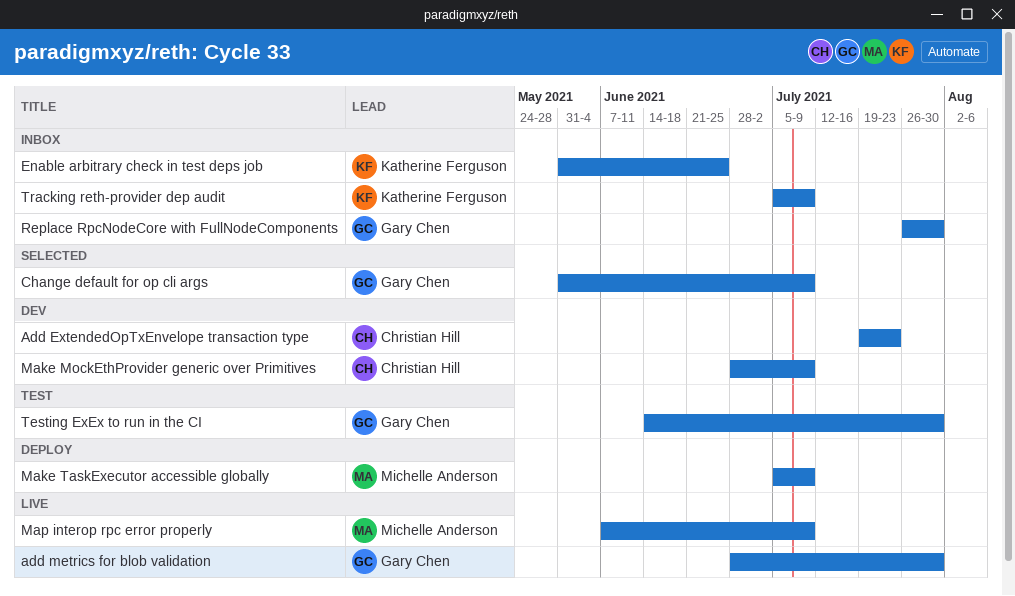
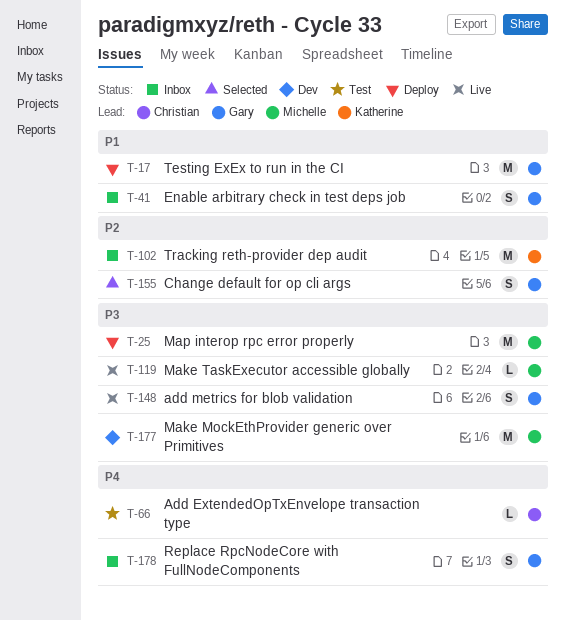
Add ExtendedOpTxEnvelope transaction type, status: Dev -> Test
Enable arbitrary check in test deps job, owner: Katherine Ferguson -> Gary Chen
Make MockEthProvider generic over Primitives, owner: Christian Hill -> Michelle Anderson
Make TaskExecutor accessible globally, status: Deploy -> Live
Map interop rpc error properly, status: Live -> Deploy
Testing ExEx to run in the CI, status: Test -> Deploy

